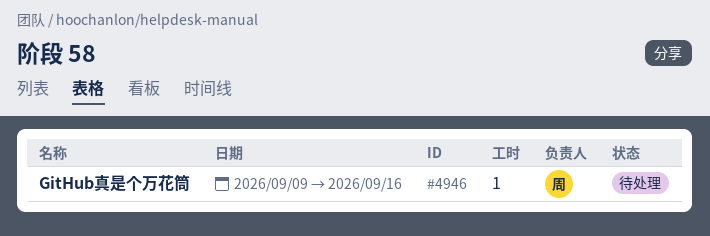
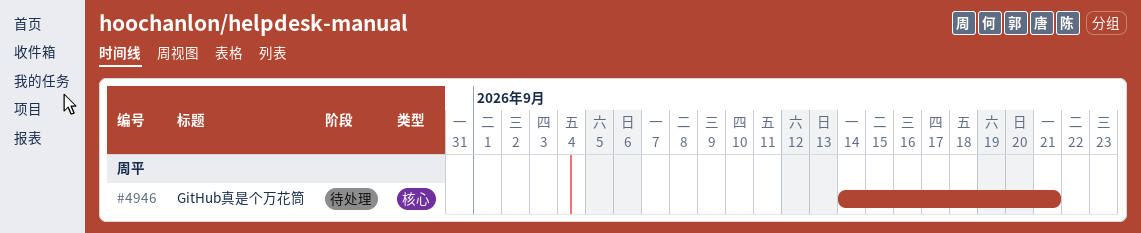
#4946, start: Sep 9 -> Sep 14
#4946, due: Sep 16 -> Sep 21

